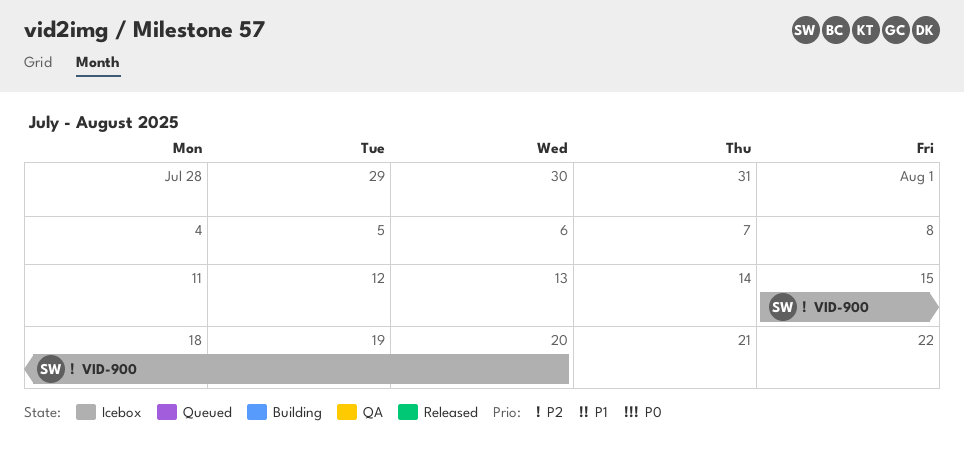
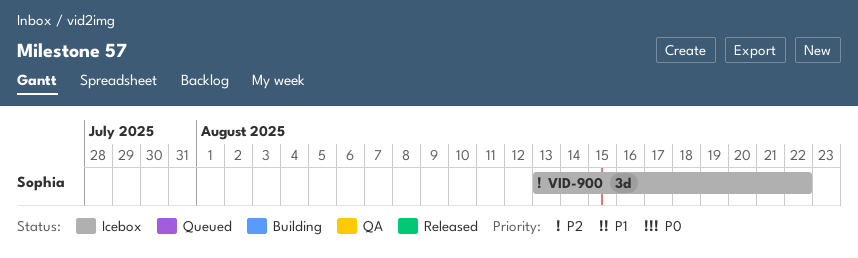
VID-900, start: Aug 15 -> Aug 13
VID-900, due: Aug 20 -> Aug 22

